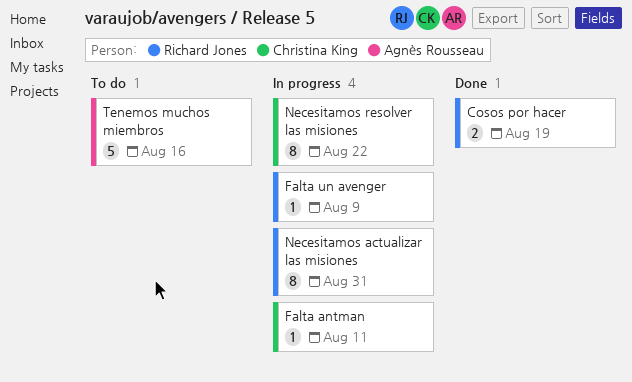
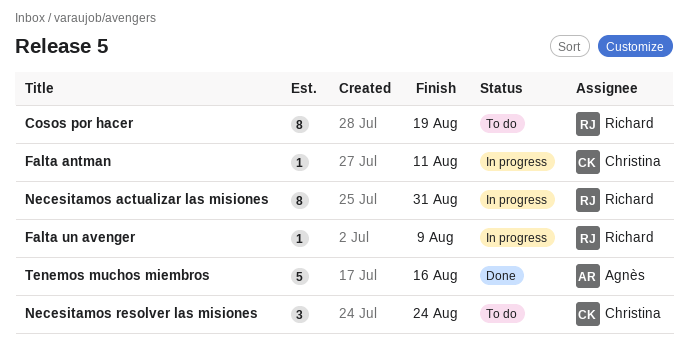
Cosos por hacer, status: Done -> To do
Cosos por hacer, estimate: 2 -> 8
Necesitamos resolver las misiones, status: In progress -> To do
Necesitamos resolver las misiones, estimate: 8 -> 3
Necesitamos resolver las misiones, due: Aug 22 -> Aug 24
Tenemos muchos miembros, status: To do -> Done

